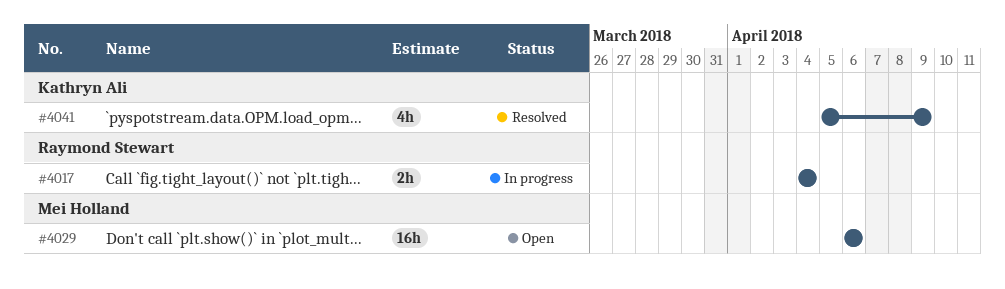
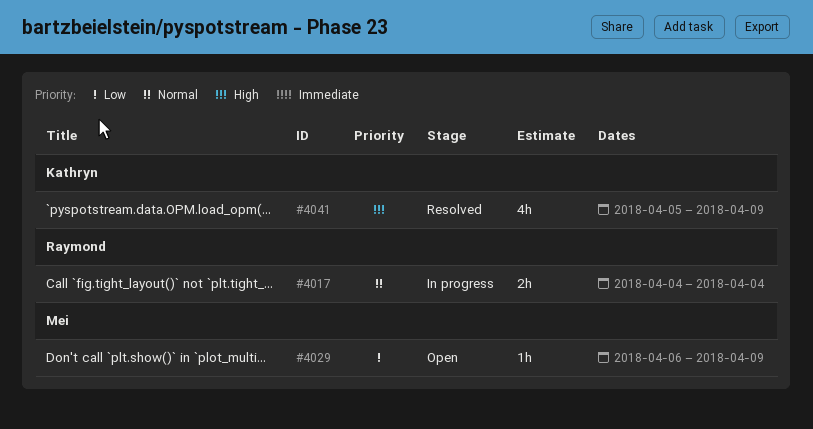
#4029, estimate: 16h -> 1h
#4029, due: Apr 6 -> Apr 9

